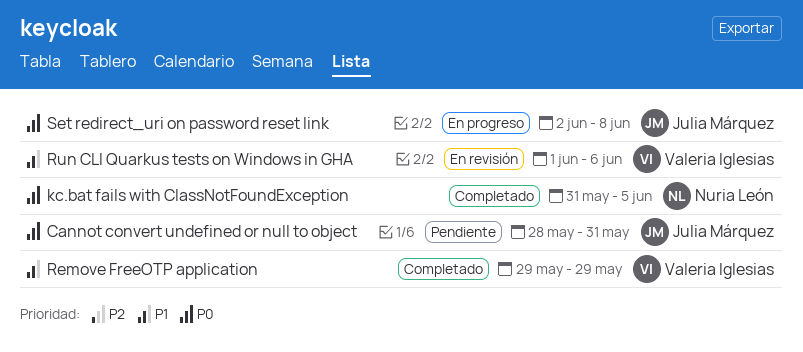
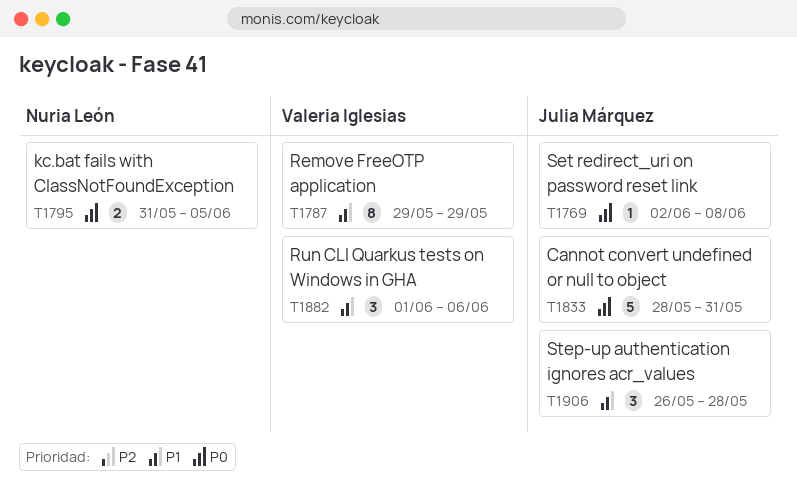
Step-up authentication ignores acr_values: none -> present

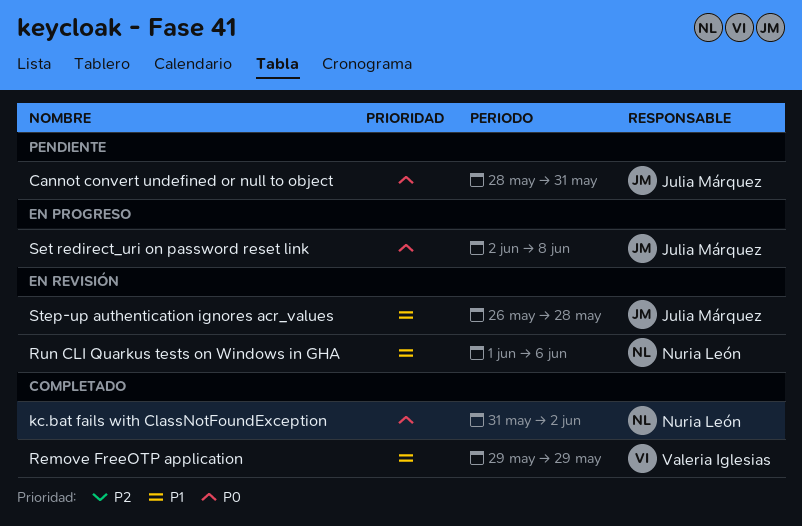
kc.bat fails with ClassNotFoundException, due: Jun 5 -> Jun 2
Run CLI Quarkus tests on Windows in GHA, owner: Valeria Iglesias -> Nuria León

